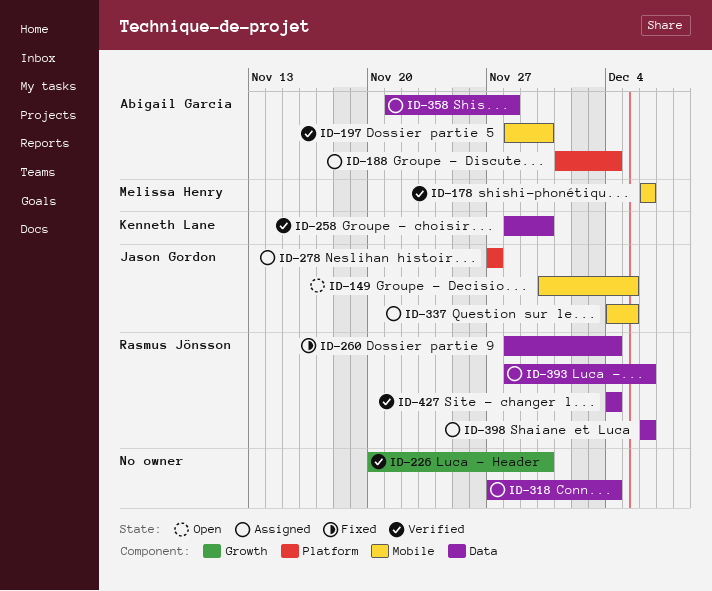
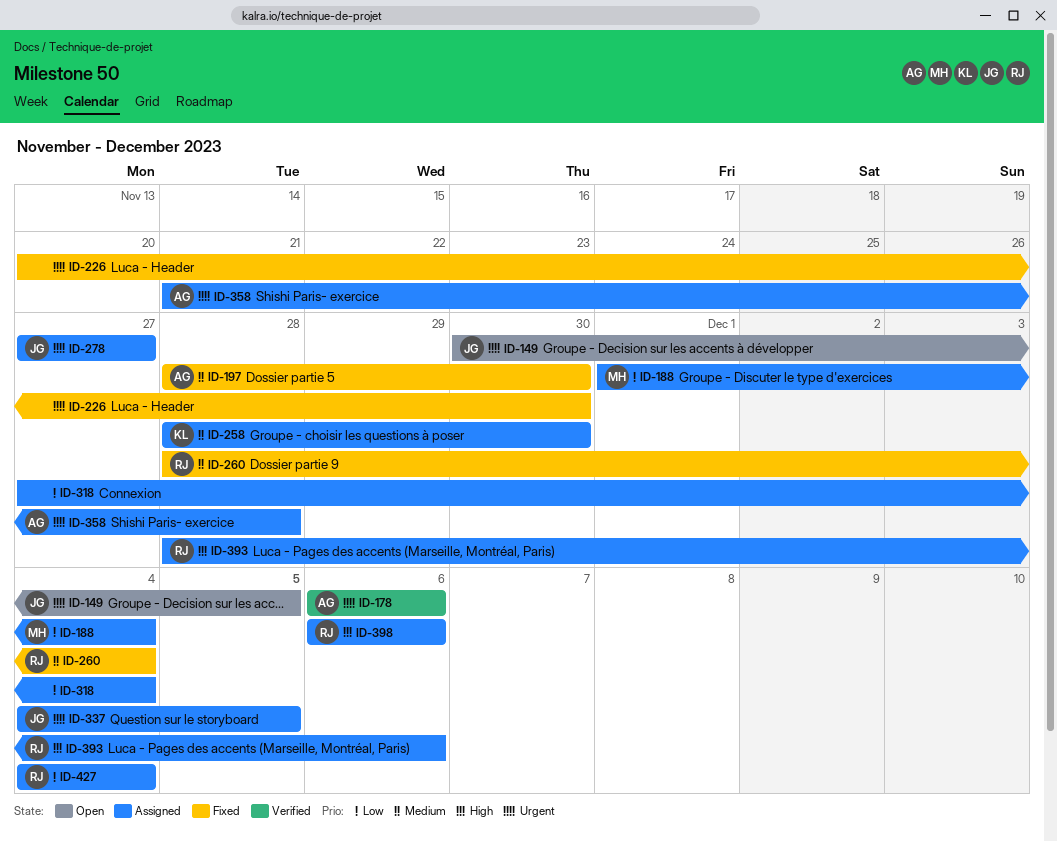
ID-178, owner: Melissa Henry -> Abigail Garcia
ID-188, owner: Abigail Garcia -> Melissa Henry
ID-197, status: Verified -> Fixed
ID-226, status: Verified -> Fixed
ID-258, status: Verified -> Assigned
ID-427, status: Verified -> Assigned

